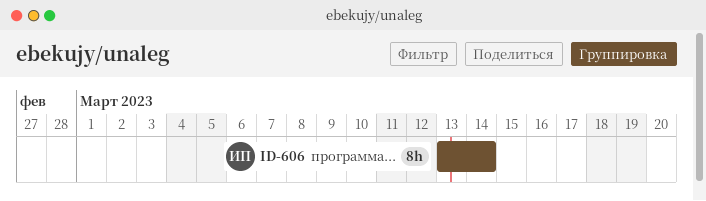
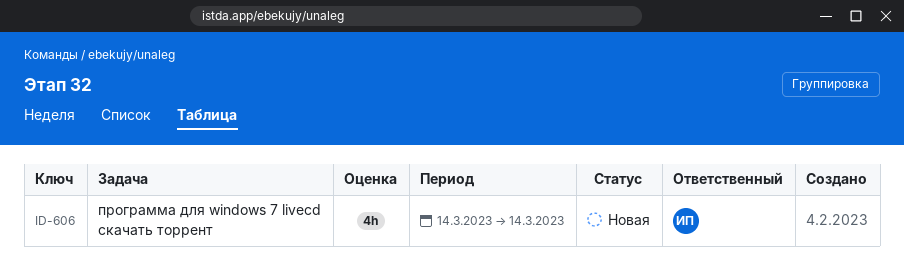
ID-606, estimate: 8h -> 4h
ID-606, start: Mar 13 -> Mar 14

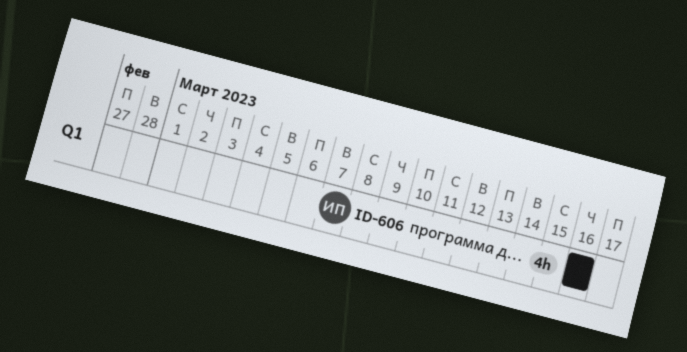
ID-606, start: Mar 14 -> Mar 16
ID-606, due: Mar 14 -> Mar 16

